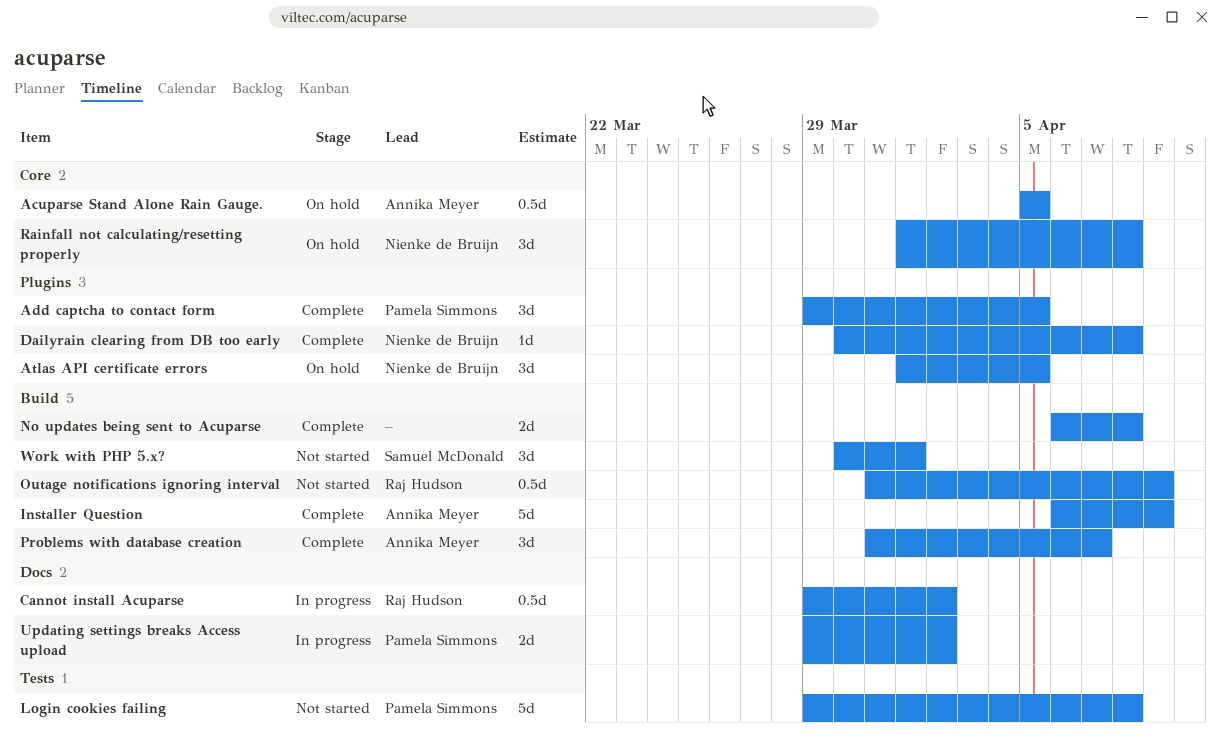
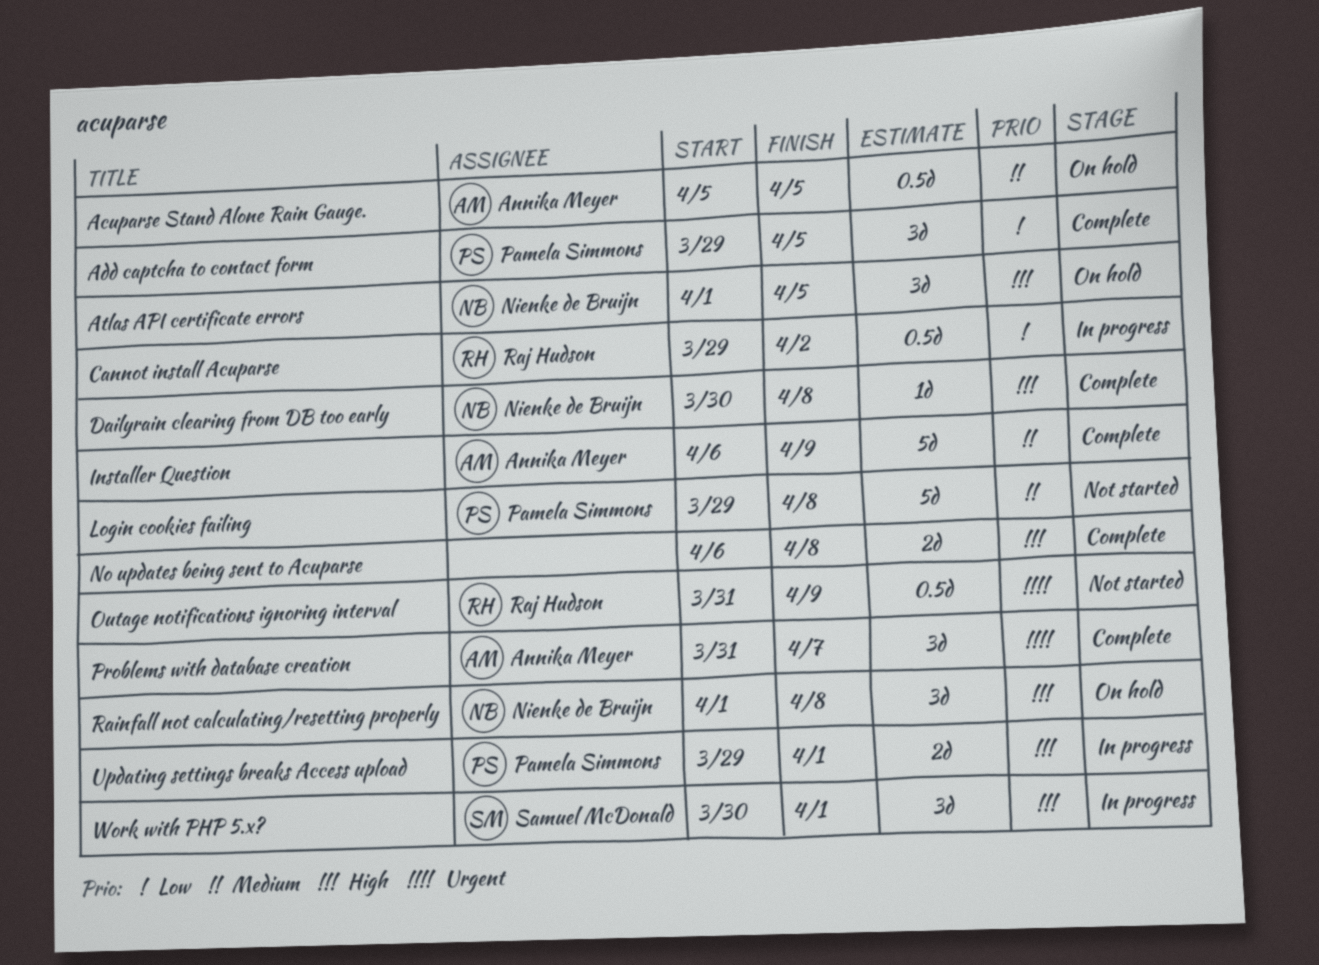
Updating settings breaks Access upload, due: Apr 2 -> Apr 1
Work with PHP 5.x?, status: Not started -> In progress

